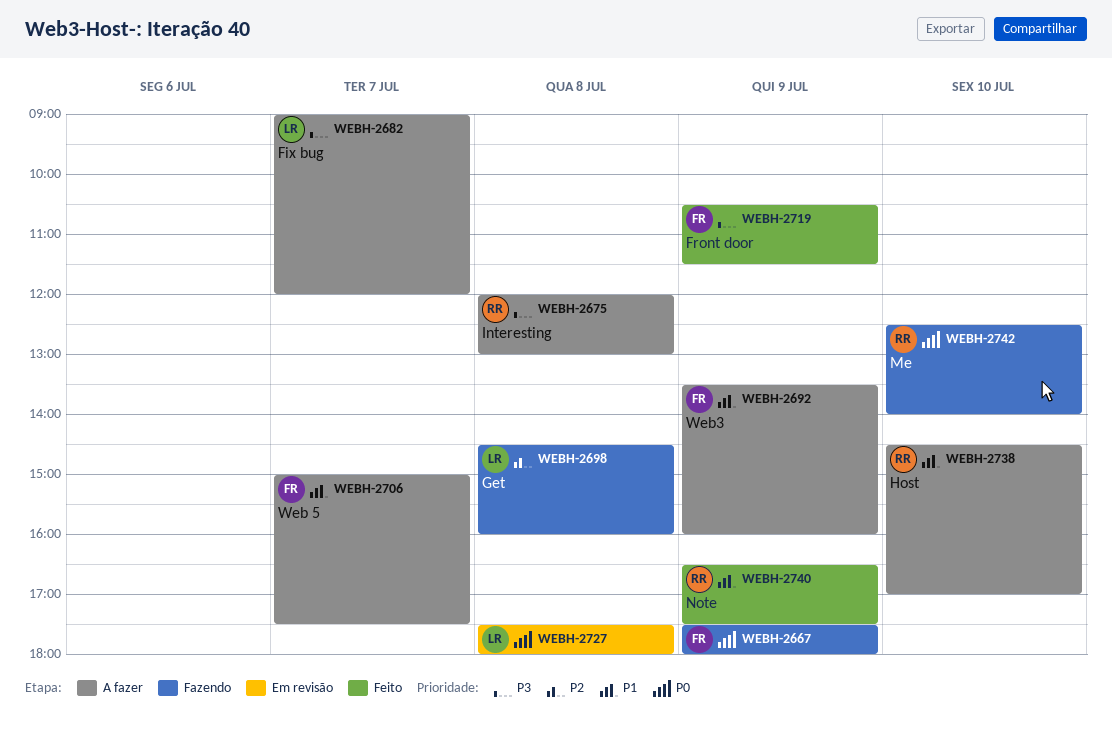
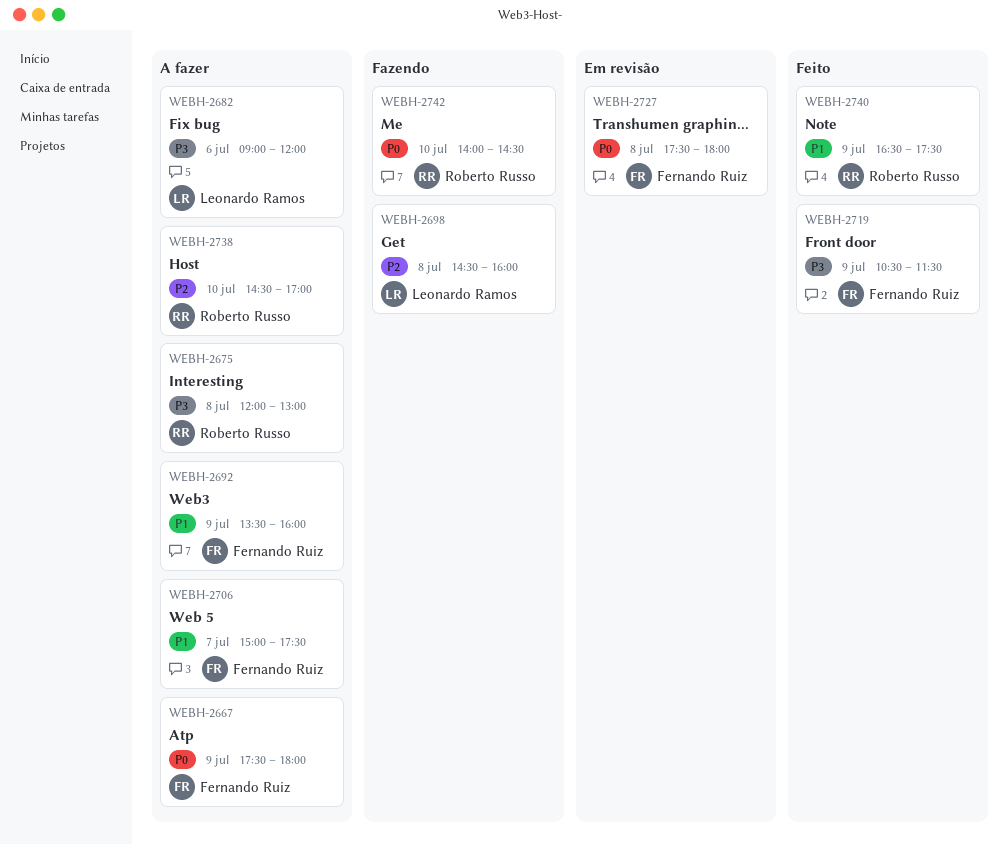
WEBH-2667, status: Fazendo -> A fazer
WEBH-2682, day: Jul 7 -> Jul 6
WEBH-2727, owner: Leonardo Ramos -> Fernando Ruiz
WEBH-2738, priority: P1 -> P2
WEBH-2742, begins: 12:30 -> 14:00
WEBH-2742, ends: 14:00 -> 14:30

